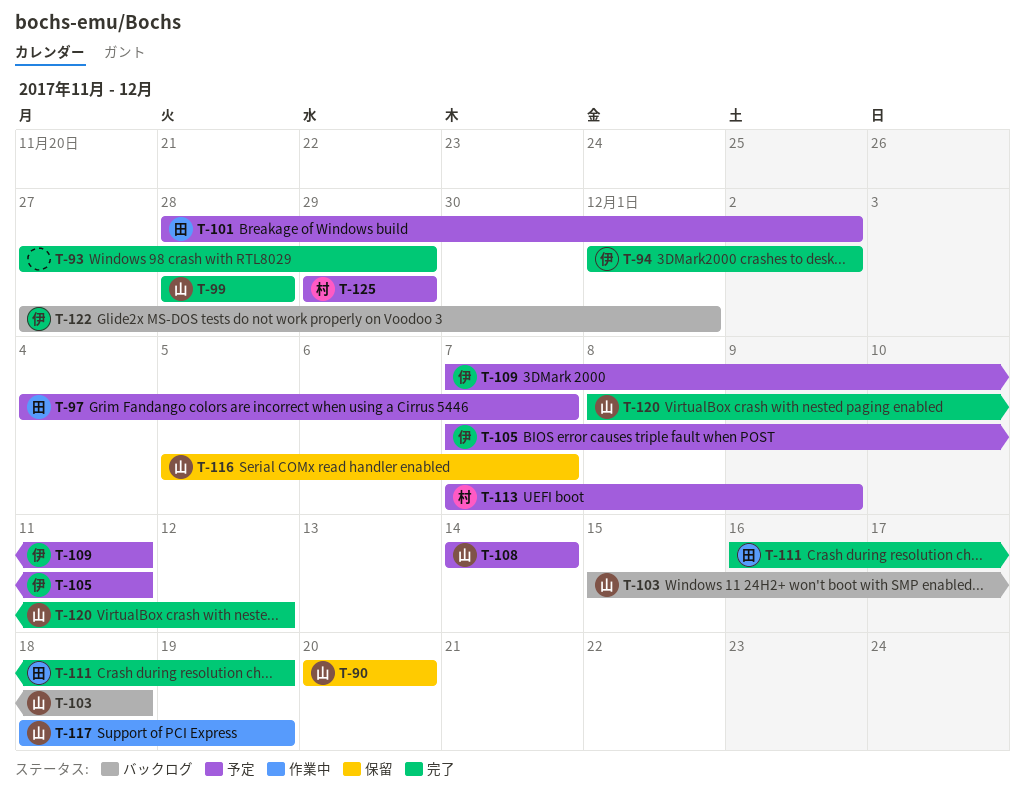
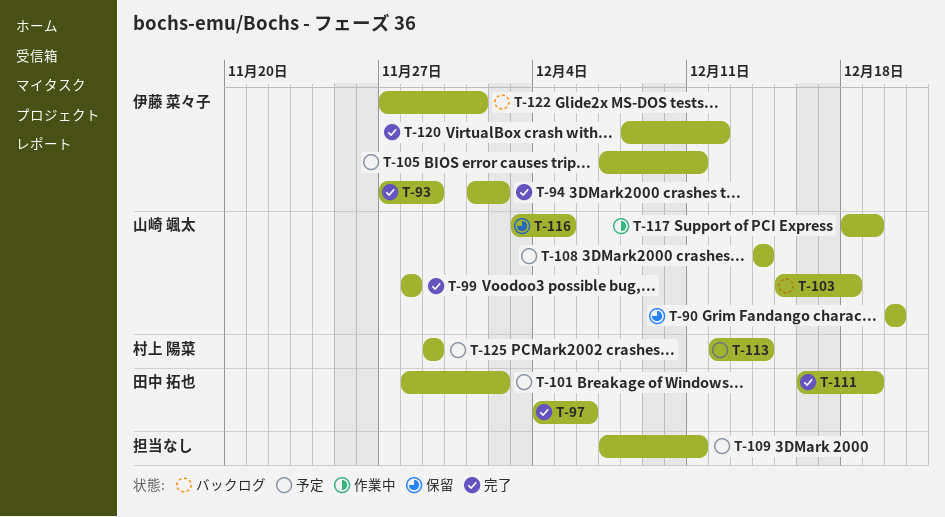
T-93, owner: none -> 伊藤 菜々子
T-97, status: 予定 -> 完了
T-97, due: Dec 7 -> Dec 6
T-109, owner: 伊藤 菜々子 -> none
T-113, start: Dec 7 -> Dec 12
T-113, due: Dec 9 -> Dec 14
T-116, start: Dec 5 -> Dec 3
T-116, due: Dec 7 -> Dec 5
T-120, owner: 山崎 颯太 -> 伊藤 菜々子

